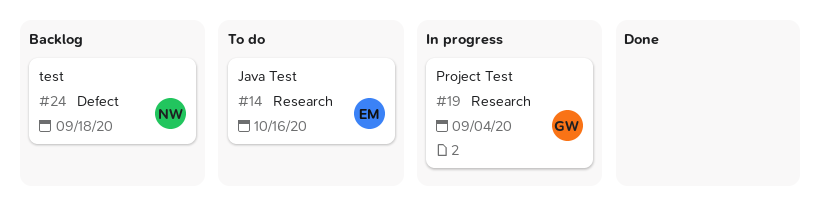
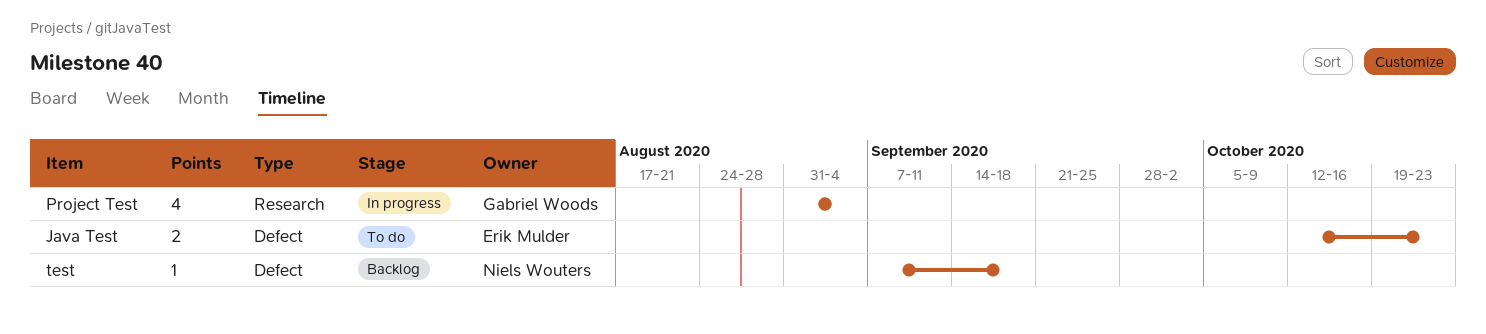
Java Test, label: Research -> Defect
Java Test, due: Oct 16 -> Oct 23

